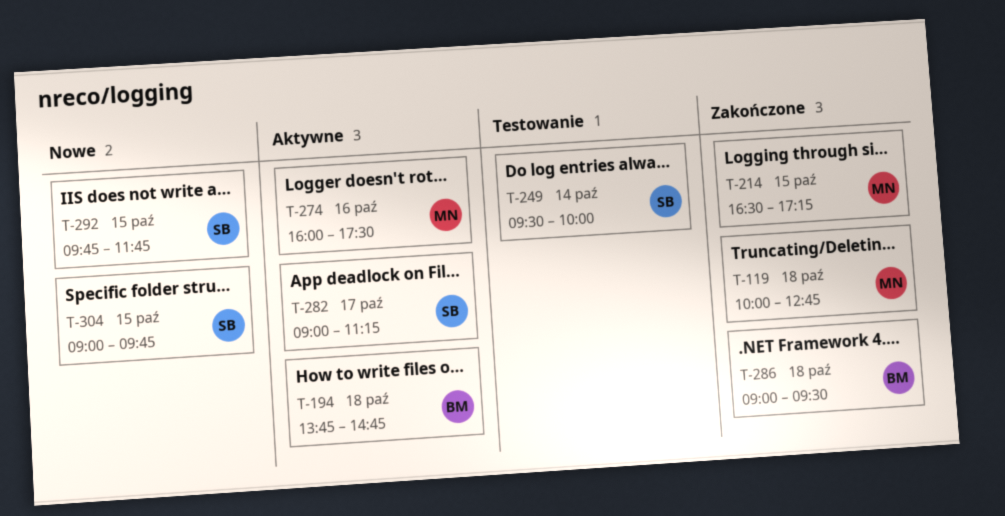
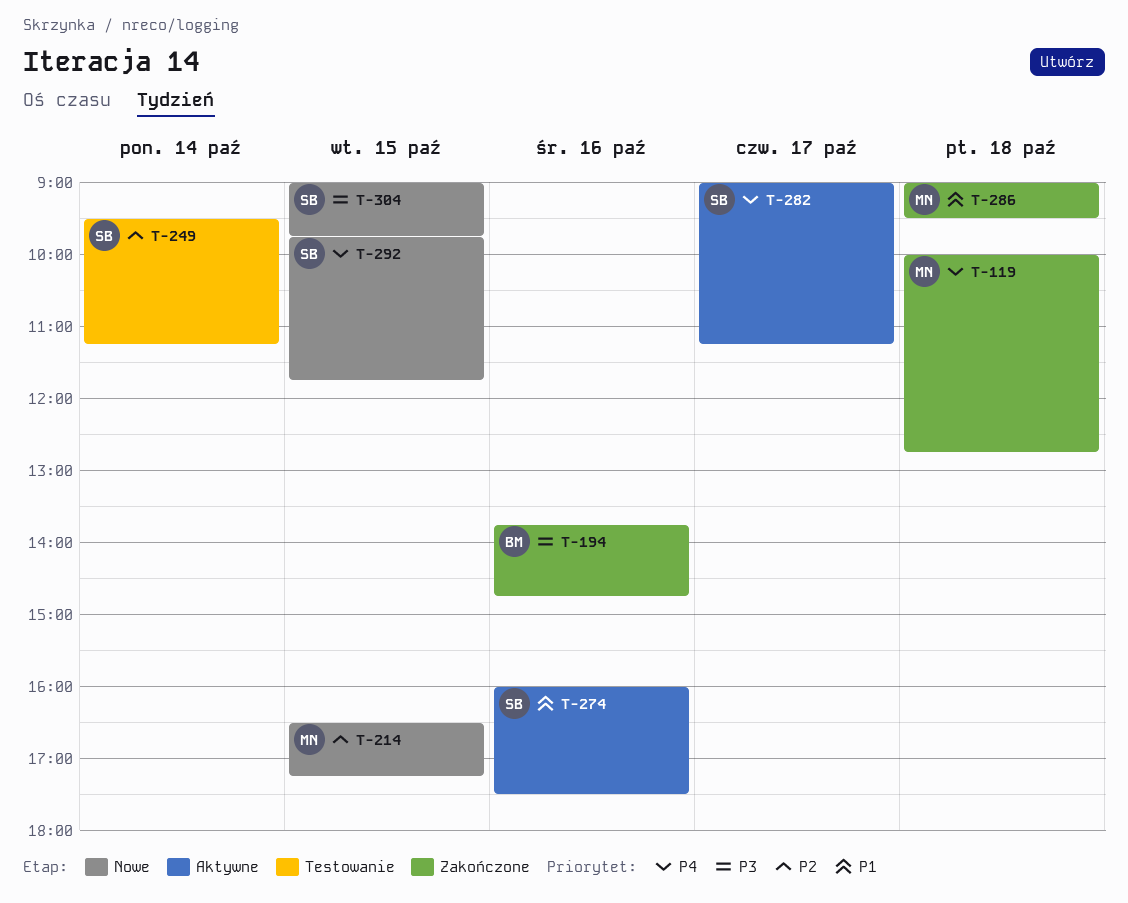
T-194, status: Aktywne -> Zakończone
T-194, day: Oct 18 -> Oct 16
T-214, status: Zakończone -> Nowe
T-249, ends: 10:00 -> 11:15
T-274, owner: MN -> SB
T-286, owner: BM -> MN

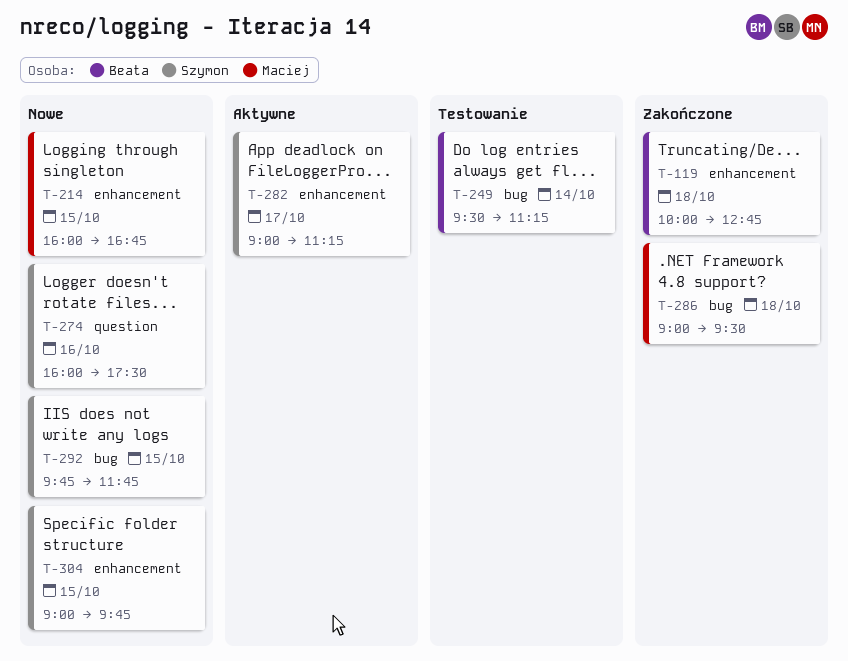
T-119, owner: Maciej -> Beata
T-194: present -> none
T-214, begins: 16:30 -> 16:00
T-214, ends: 17:15 -> 16:45
T-249, owner: Szymon -> Beata
T-274, status: Aktywne -> Nowe

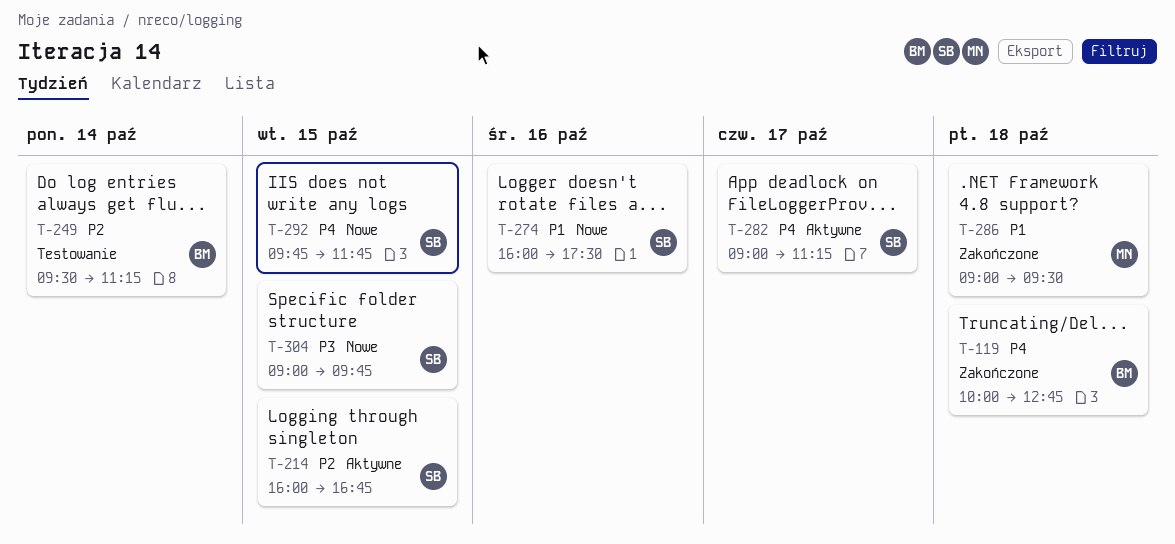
T-214, status: Nowe -> Aktywne
T-214, owner: Maciej -> Szymon

